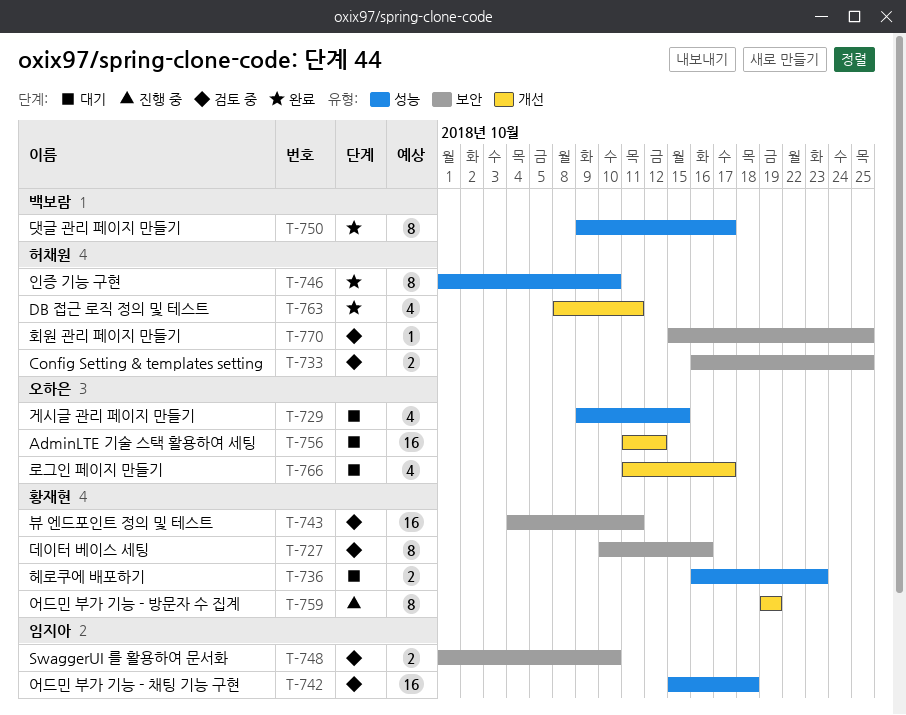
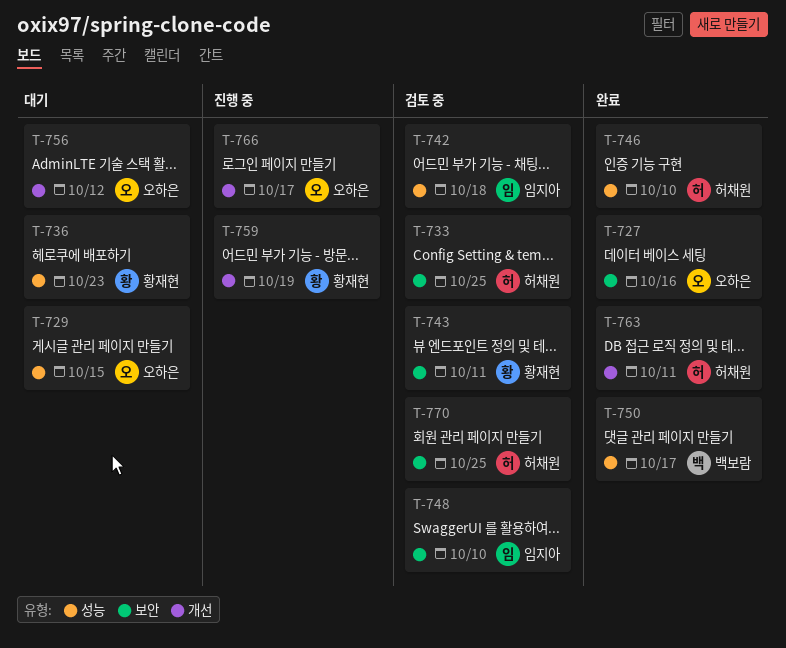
T-727, status: 검토 중 -> 완료
T-727, owner: 황재현 -> 오하은
T-766, status: 대기 -> 진행 중

